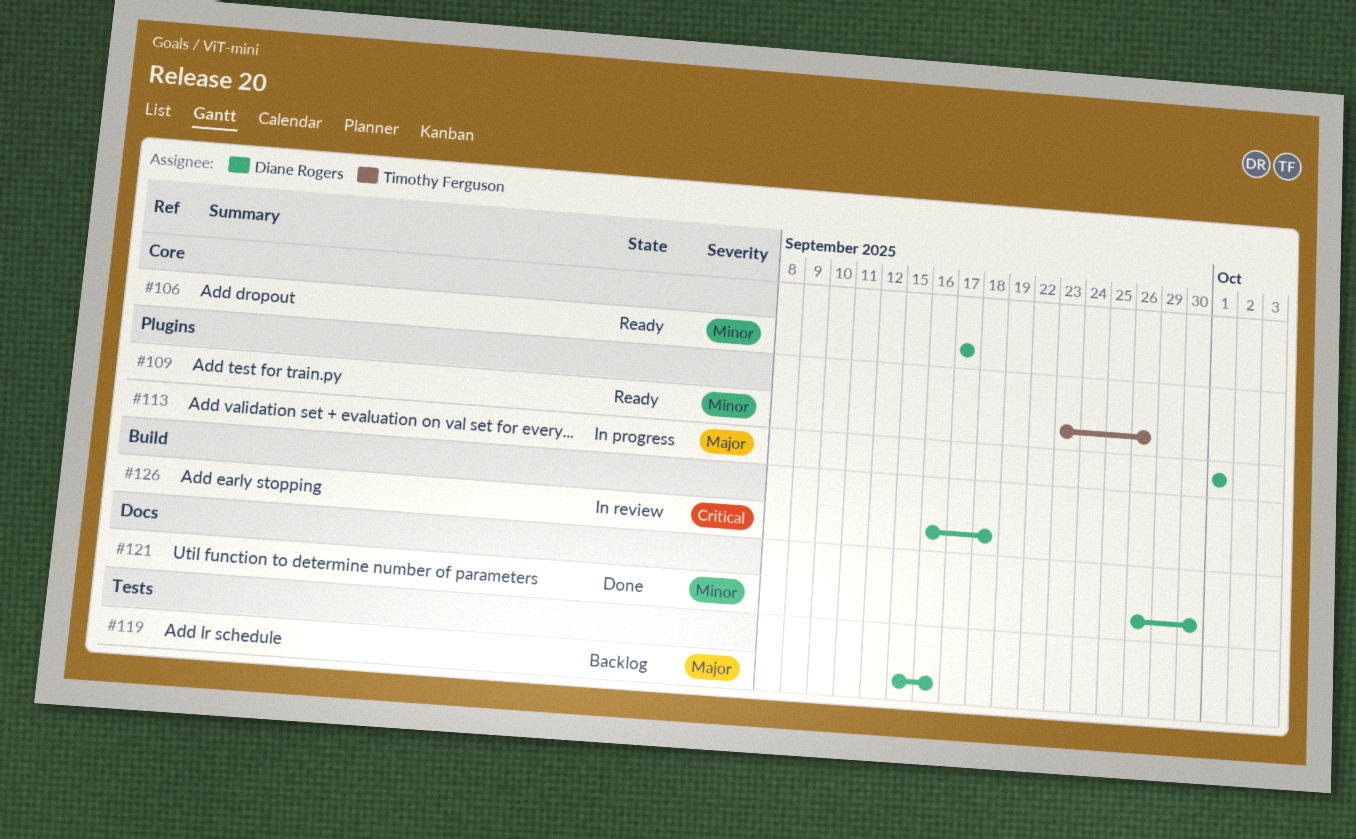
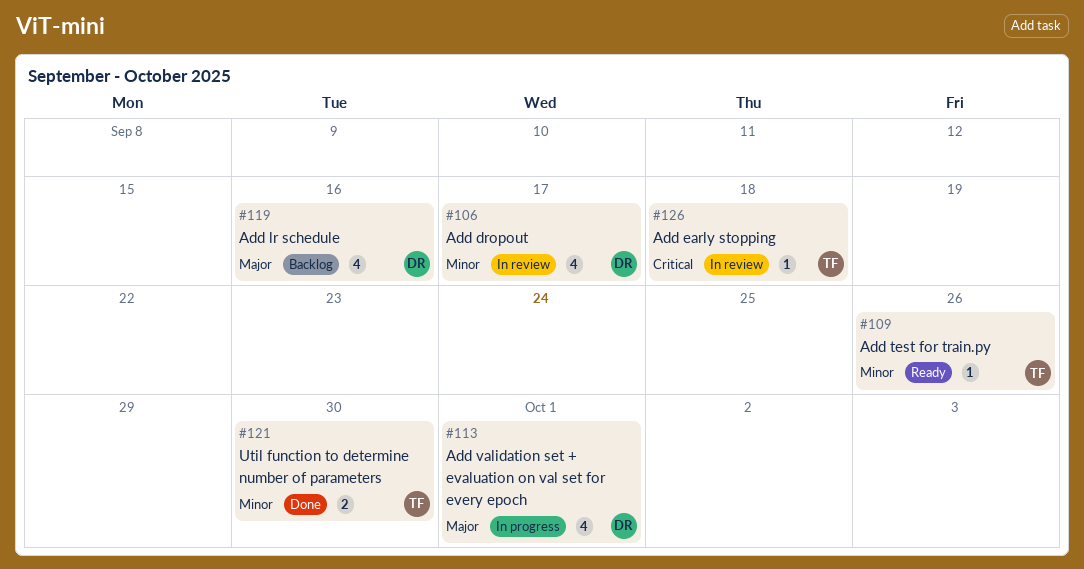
#106, status: Ready -> In review
#121, owner: Diane Rogers -> Timothy Ferguson
#126, owner: Diane Rogers -> Timothy Ferguson

